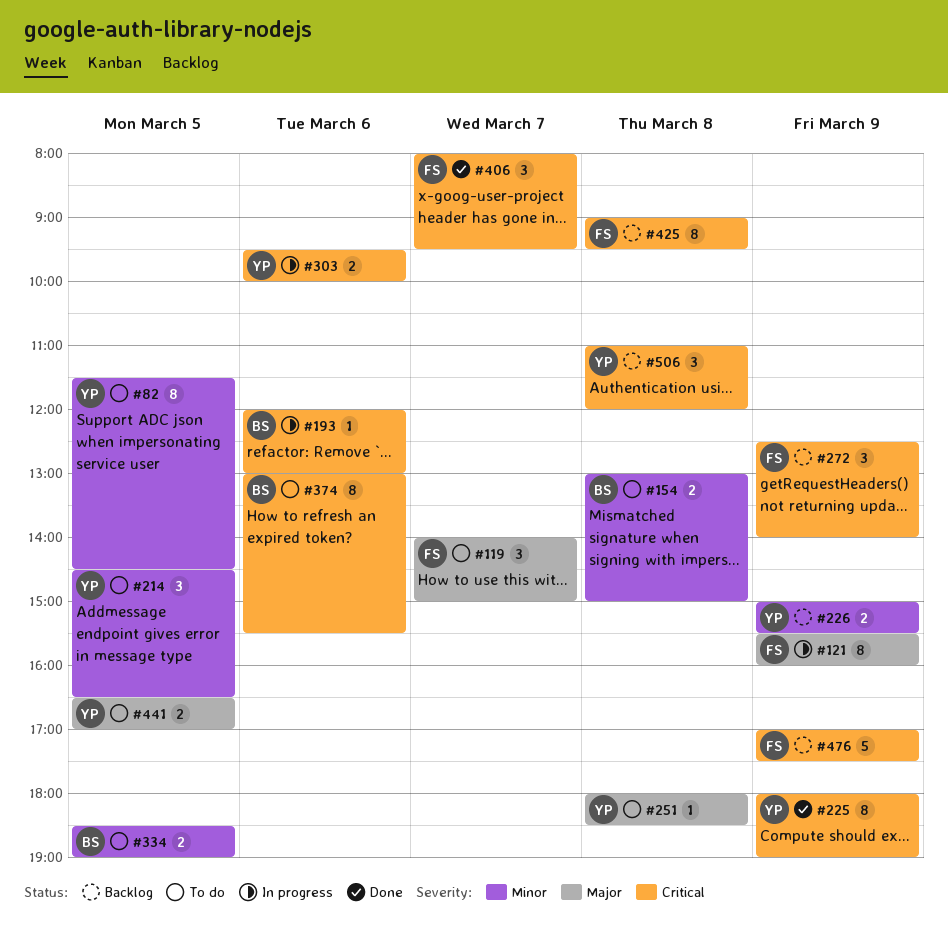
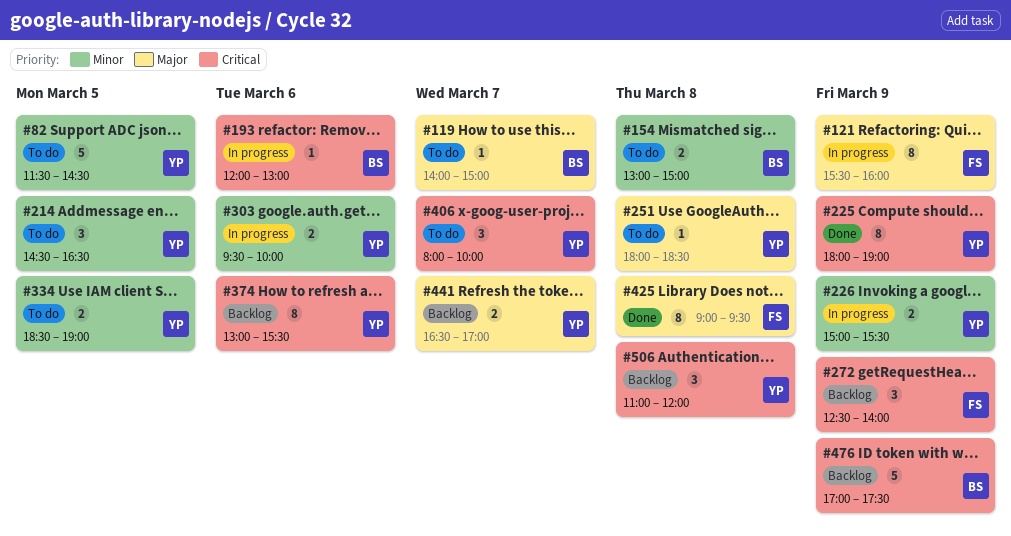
#82, estimate: 8 -> 5
#119, owner: FS -> BS
#119, estimate: 3 -> 1
#226, status: Backlog -> In progress
#303, priority: Critical -> Minor
#334, owner: BS -> YP
#374, status: To do -> Backlog
#374, owner: BS -> YP
#406, status: Done -> To do
#406, owner: FS -> YP
#406, ends: 09:30 -> 10:00
#425, status: Backlog -> Done
#425, priority: Critical -> Major
#441, status: To do -> Backlog
#441, day: Mar 5 -> Mar 7
#476, owner: FS -> BS

